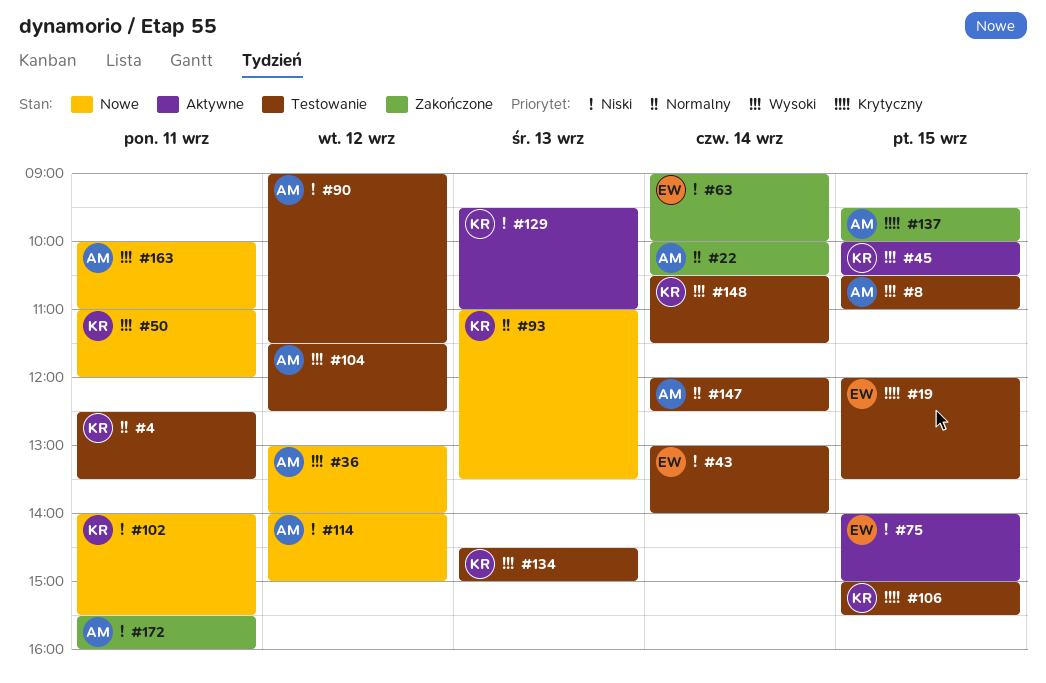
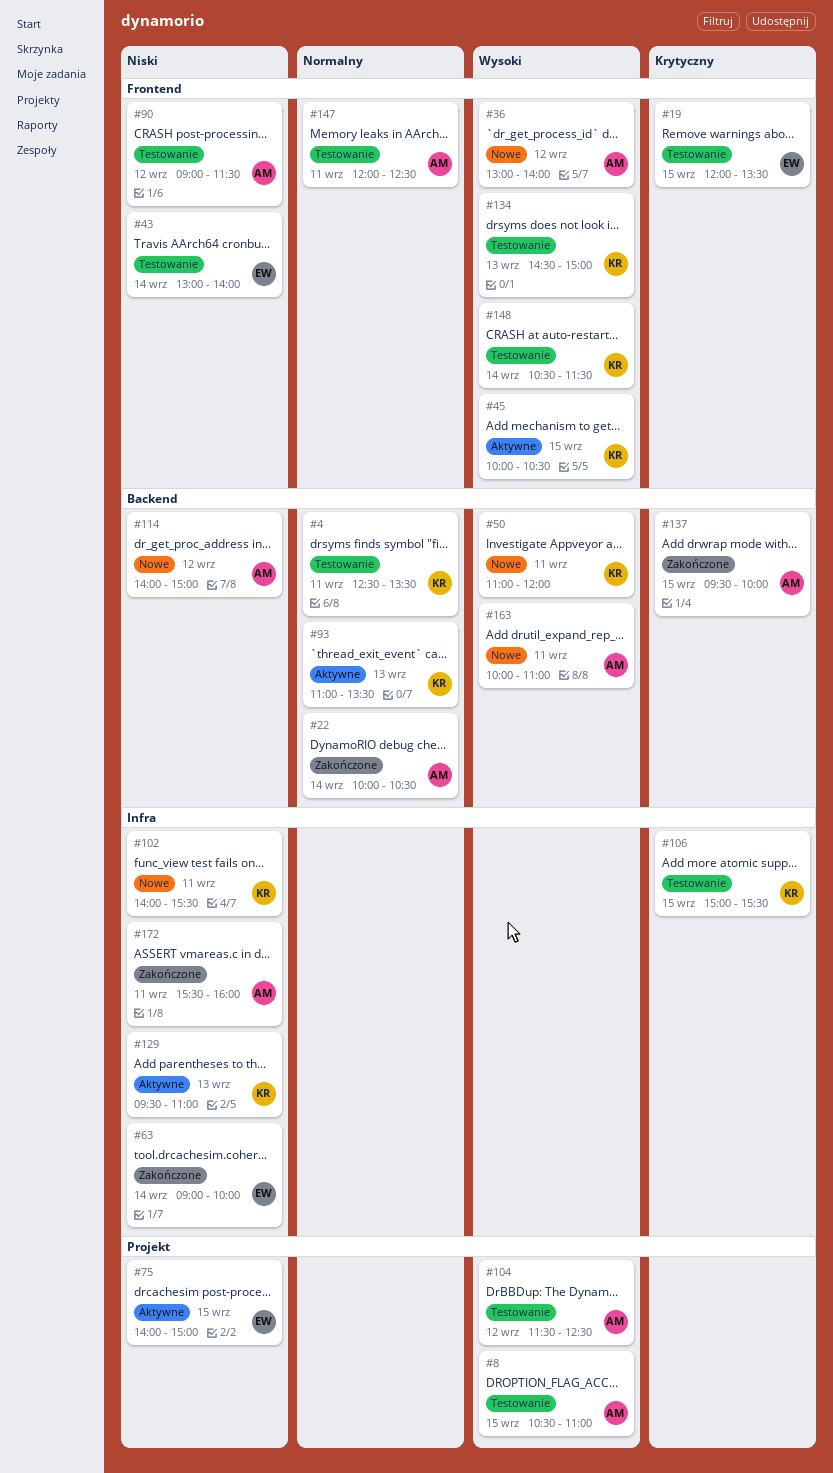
#93, status: Nowe -> Aktywne
#147, day: Sep 14 -> Sep 11

